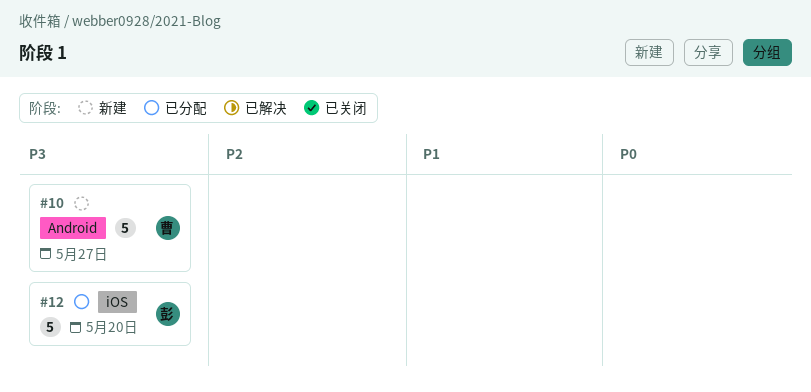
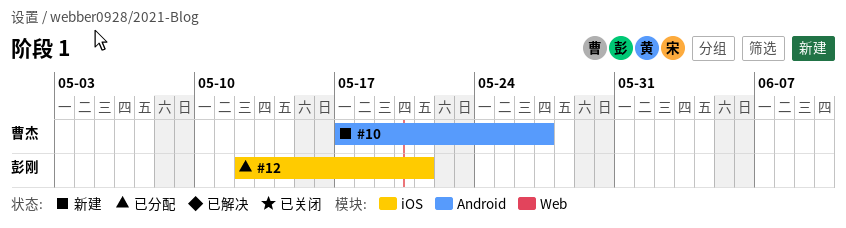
#12, due: May 20 -> May 21

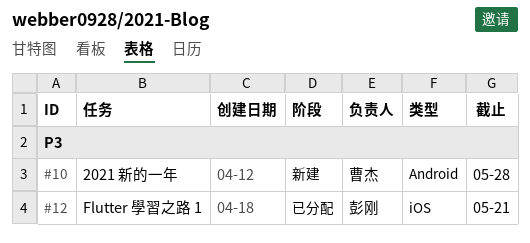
#10, due: May 27 -> May 28

